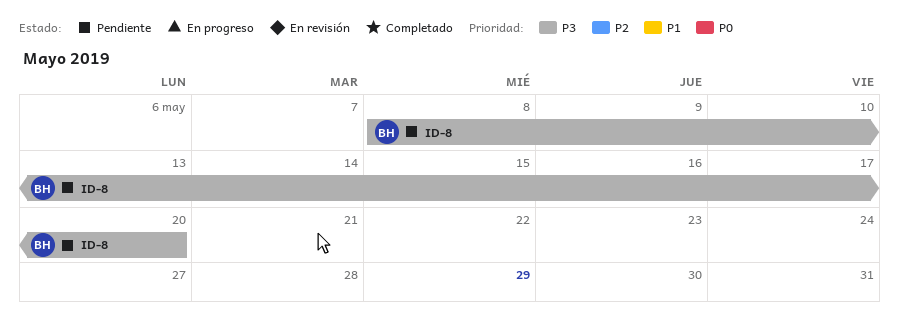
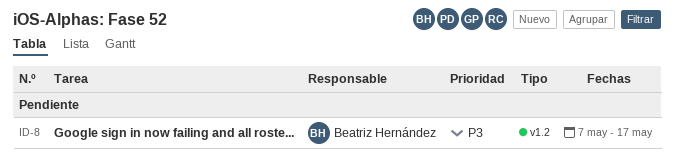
ID-8, start: May 8 -> May 7
ID-8, due: May 20 -> May 17

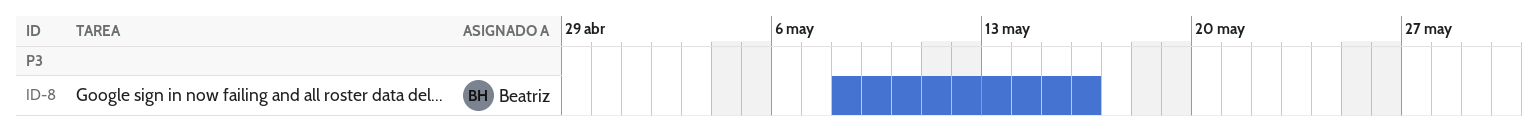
ID-8, start: May 7 -> May 8
ID-8, due: May 17 -> May 16

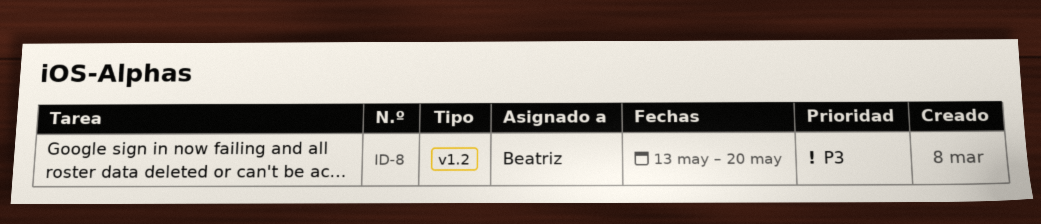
ID-8, start: May 8 -> May 13
ID-8, due: May 16 -> May 20

